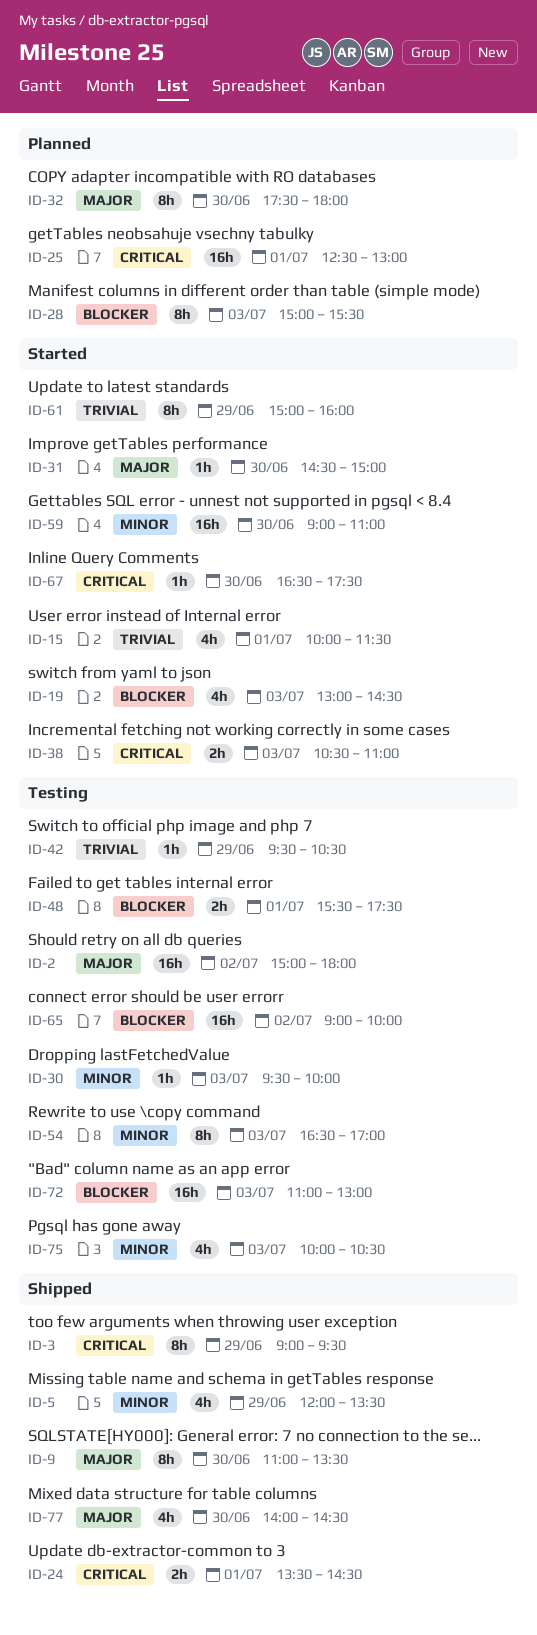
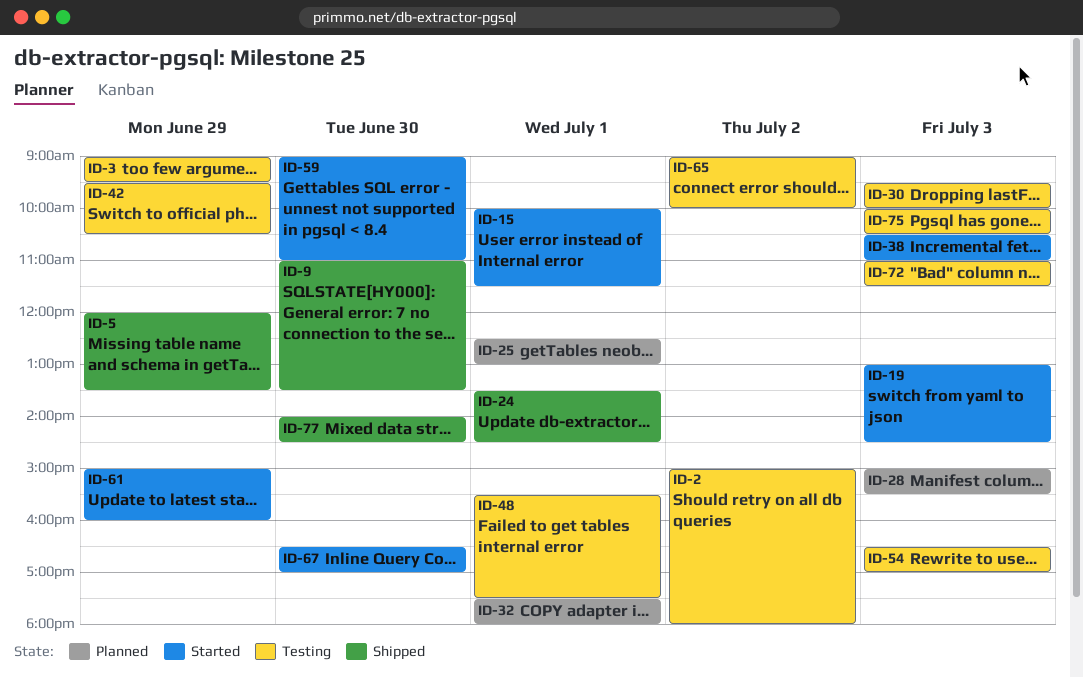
ID-3, status: Shipped -> Testing
ID-31: present -> none
ID-32, day: Jun 30 -> Jul 1
ID-67, ends: 17:30 -> 17:00
ID-72, ends: 13:00 -> 11:30

